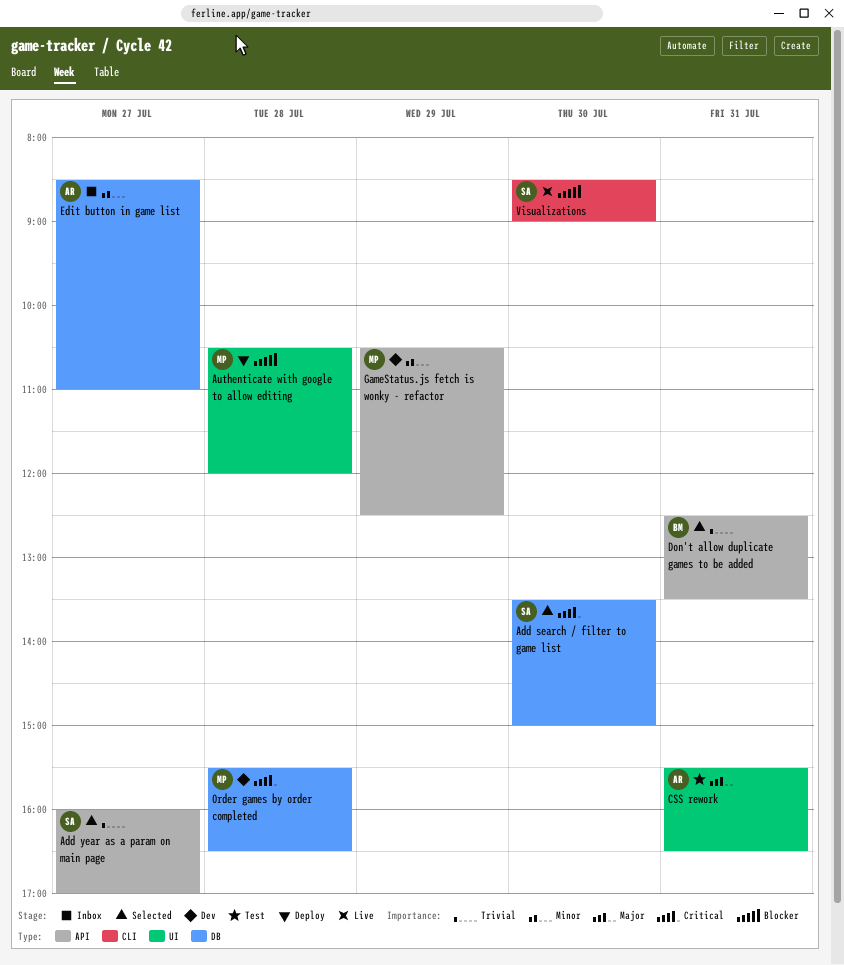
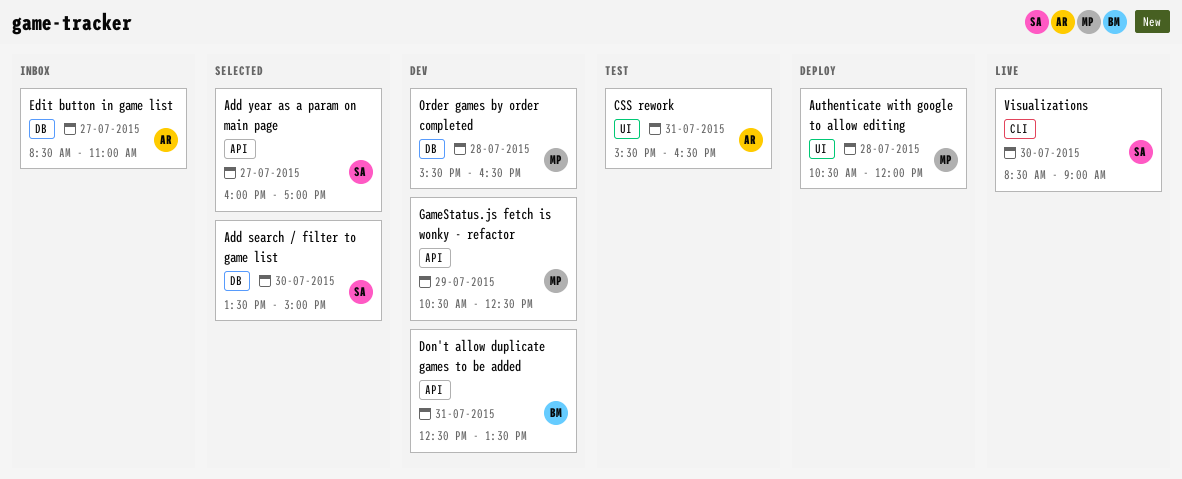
Don't allow duplicate games to be added, status: Selected -> Dev

